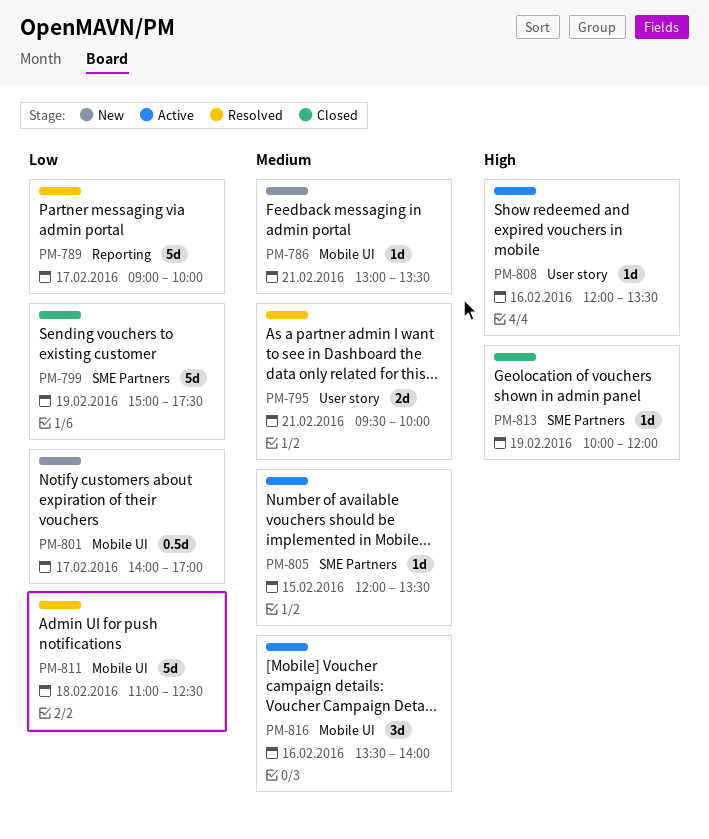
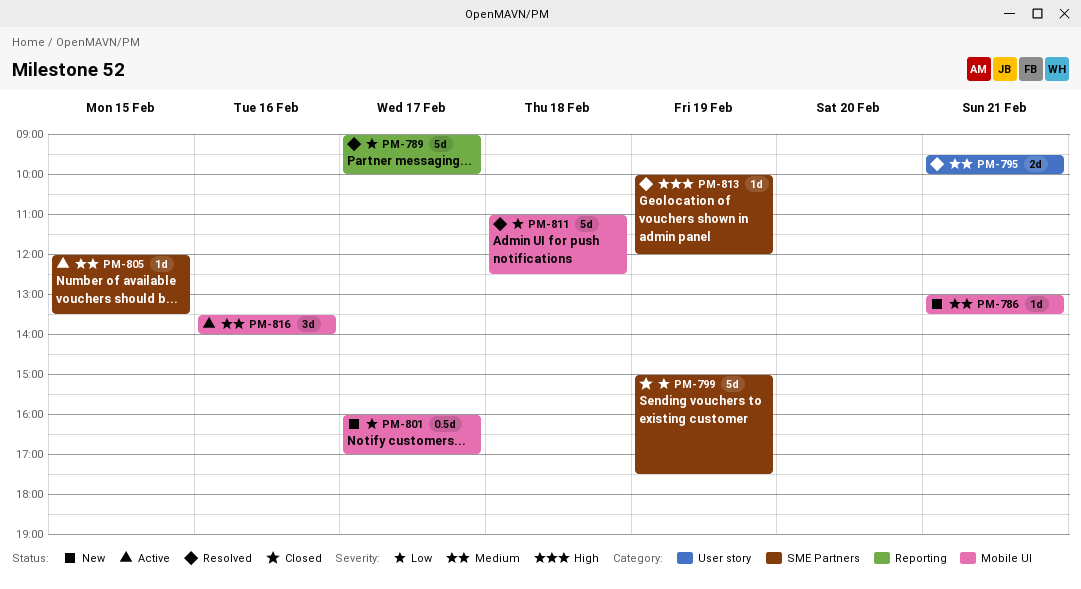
PM-801, begins: 14:00 -> 16:00
PM-808: present -> none
PM-813, status: Closed -> Resolved

